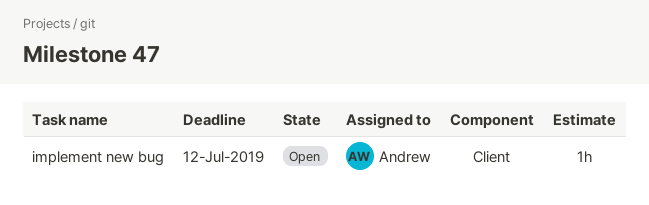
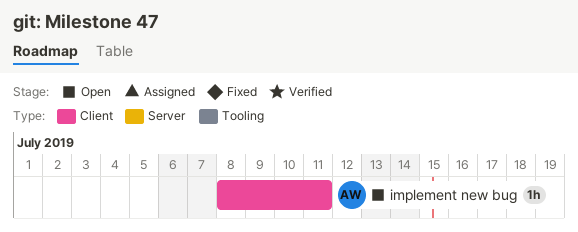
implement new bug, due: Jul 12 -> Jul 11

